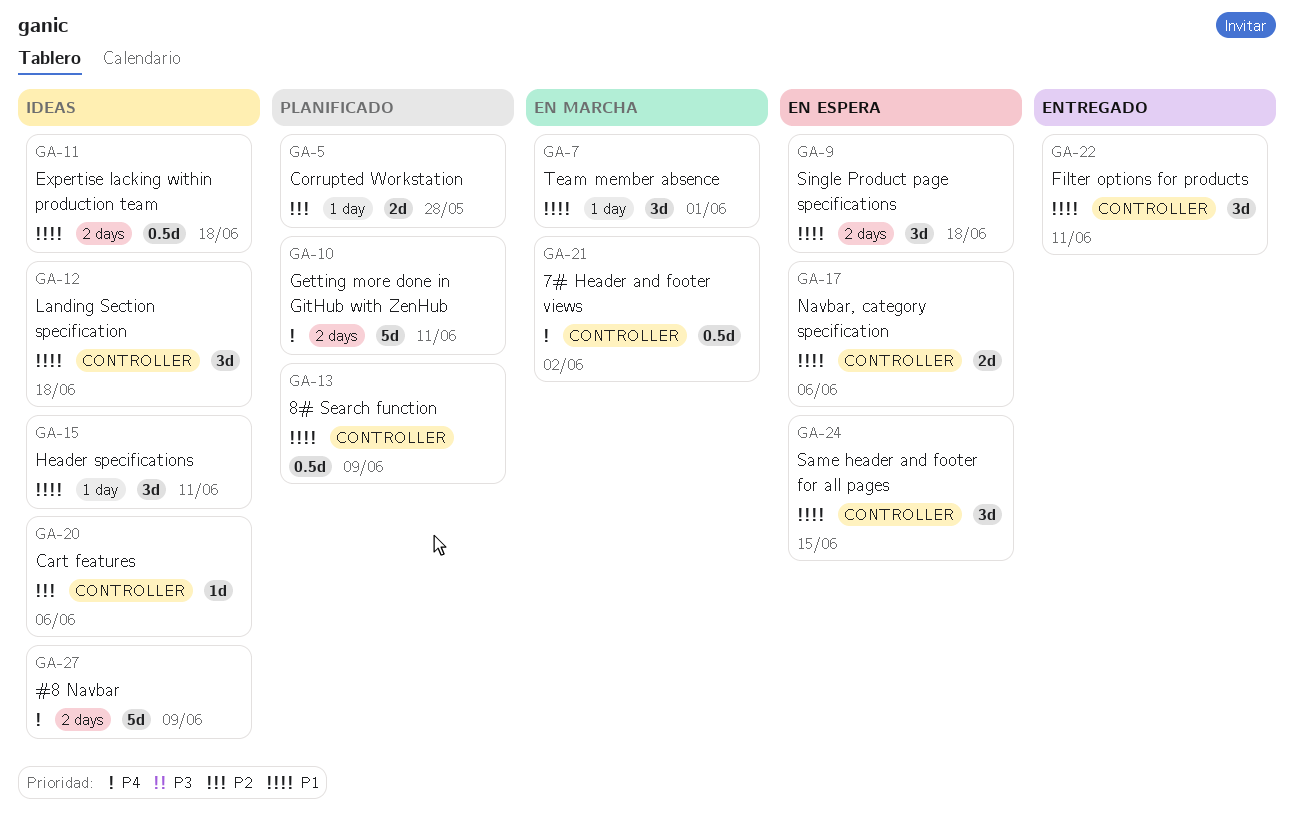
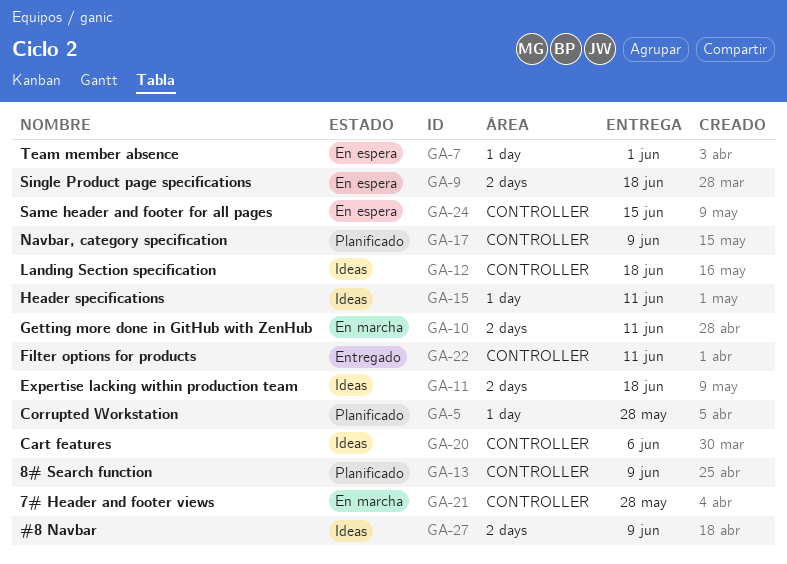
GA-7, status: En marcha -> En espera
GA-10, status: Planificado -> En marcha
GA-17, status: En espera -> Planificado
GA-17, due: Jun 6 -> Jun 9
GA-21, due: Jun 2 -> May 28

